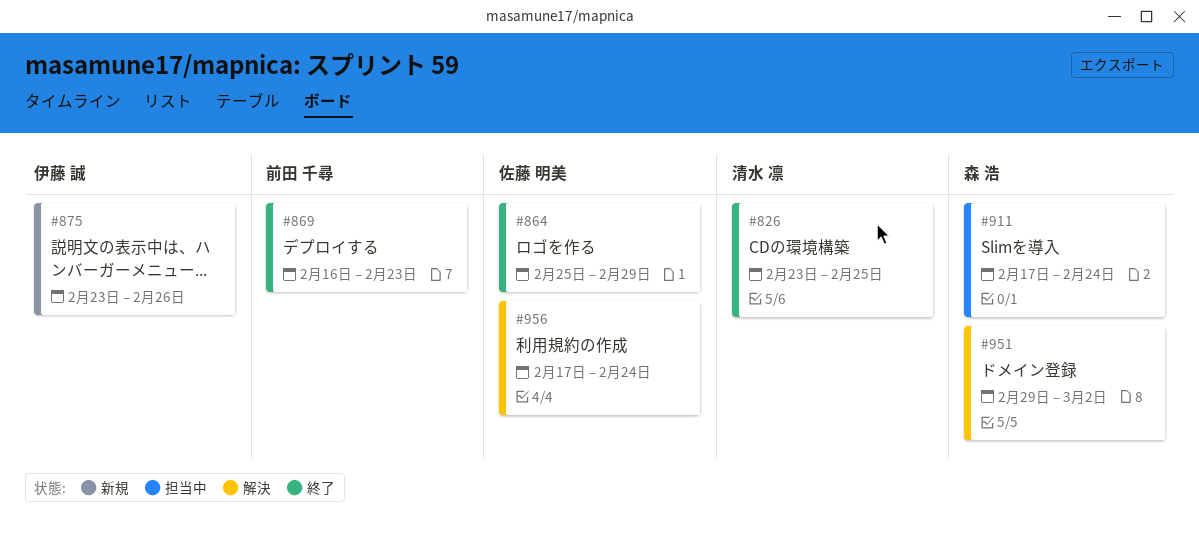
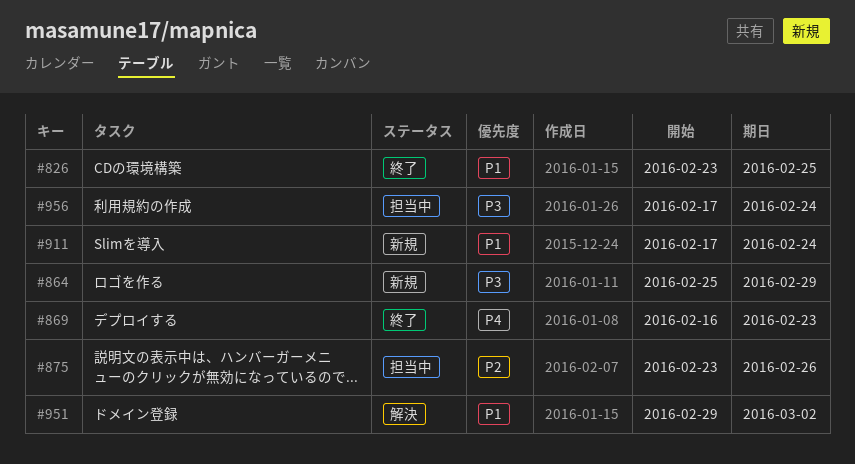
#864, status: 終了 -> 新規
#875, status: 新規 -> 担当中
#911, status: 担当中 -> 新規
#956, status: 解決 -> 担当中

